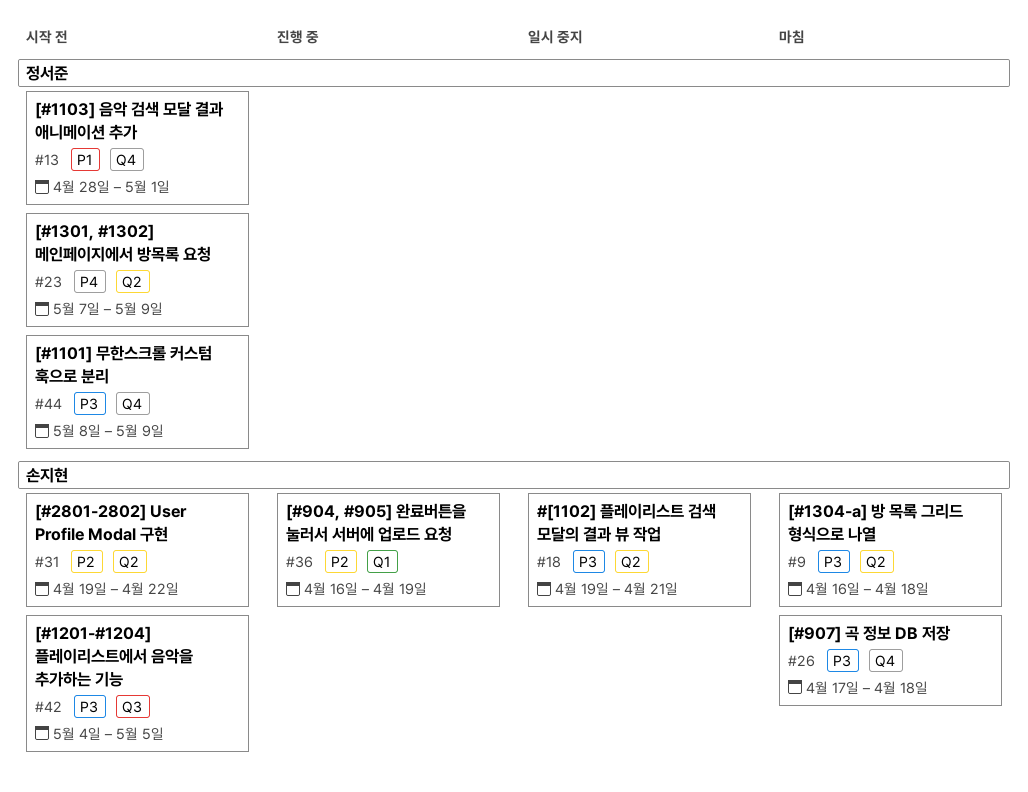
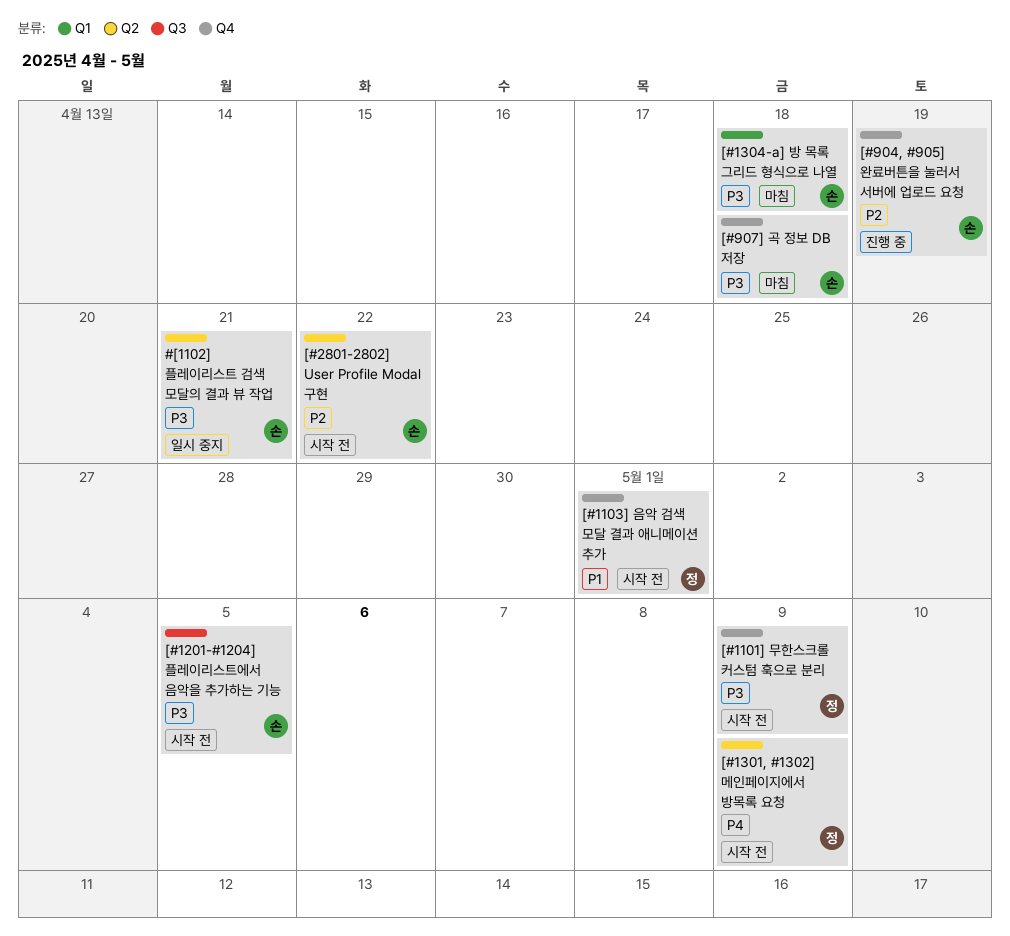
[#1304-a] 방 목록 그리드 형식으로 나열, label: Q2 -> Q1
[#904, #905] 완료버튼을 눌러서 서버에 업로드 요청, label: Q1 -> Q4

